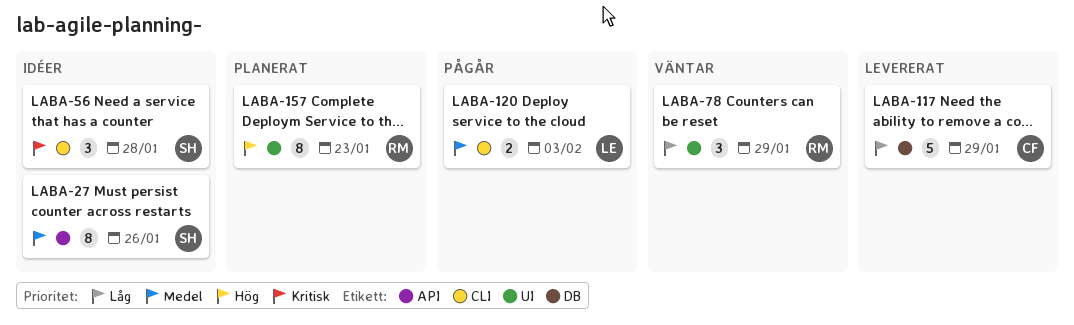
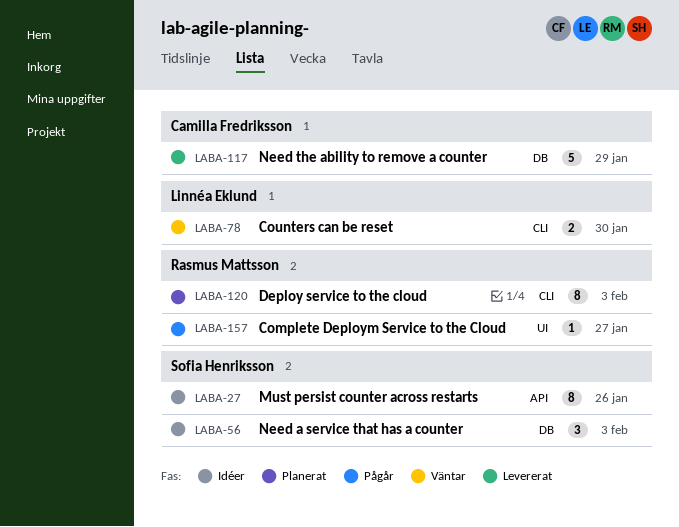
LABA-56, label: CLI -> DB
LABA-56, due: Jan 28 -> Feb 3
LABA-78, owner: Rasmus Mattsson -> Linnéa Eklund
LABA-78, label: UI -> CLI
LABA-78, estimate: 3 -> 2
LABA-78, due: Jan 29 -> Jan 30
LABA-120, status: Pågår -> Planerat
LABA-120, owner: Linnéa Eklund -> Rasmus Mattsson
LABA-120, estimate: 2 -> 8
LABA-157, status: Planerat -> Pågår
LABA-157, estimate: 8 -> 1
LABA-157, due: Jan 23 -> Jan 27

